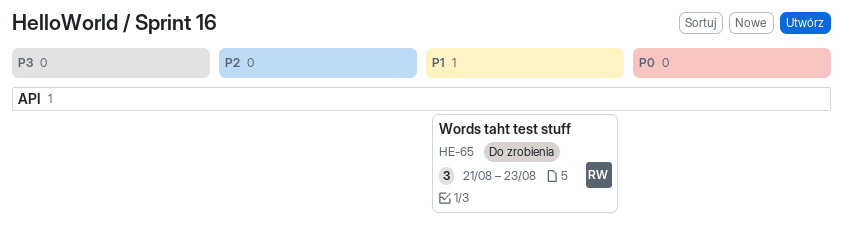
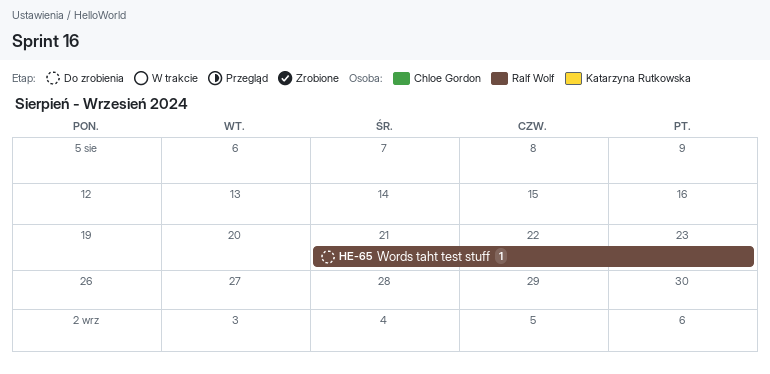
HE-65, estimate: 3 -> 1

